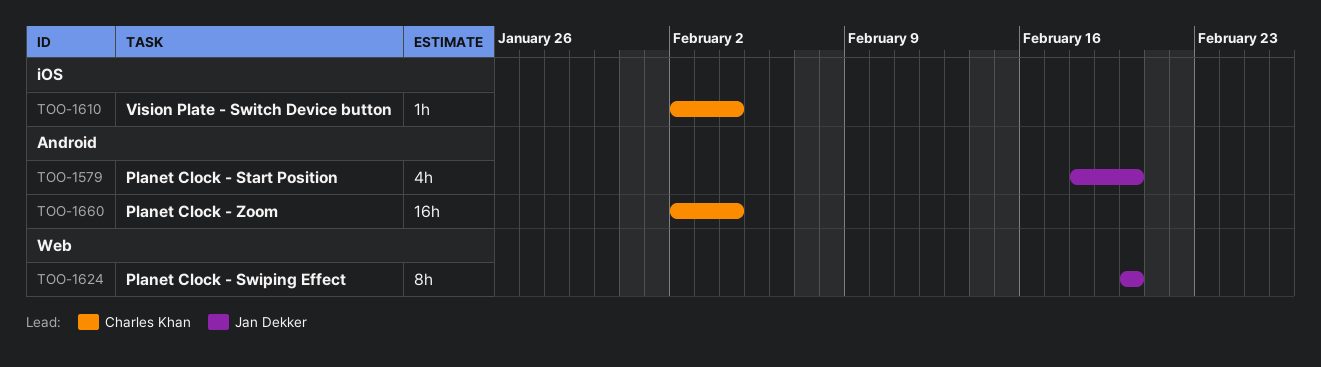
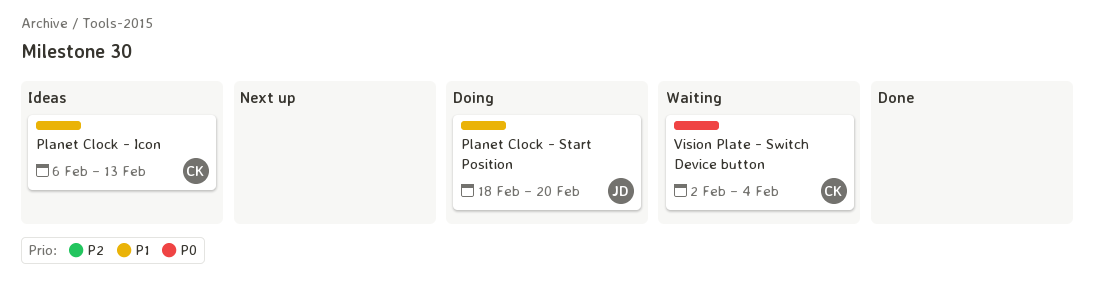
Planet Clock - Icon: none -> present
Planet Clock - Swiping Effect: present -> none
Planet Clock - Zoom: present -> none

